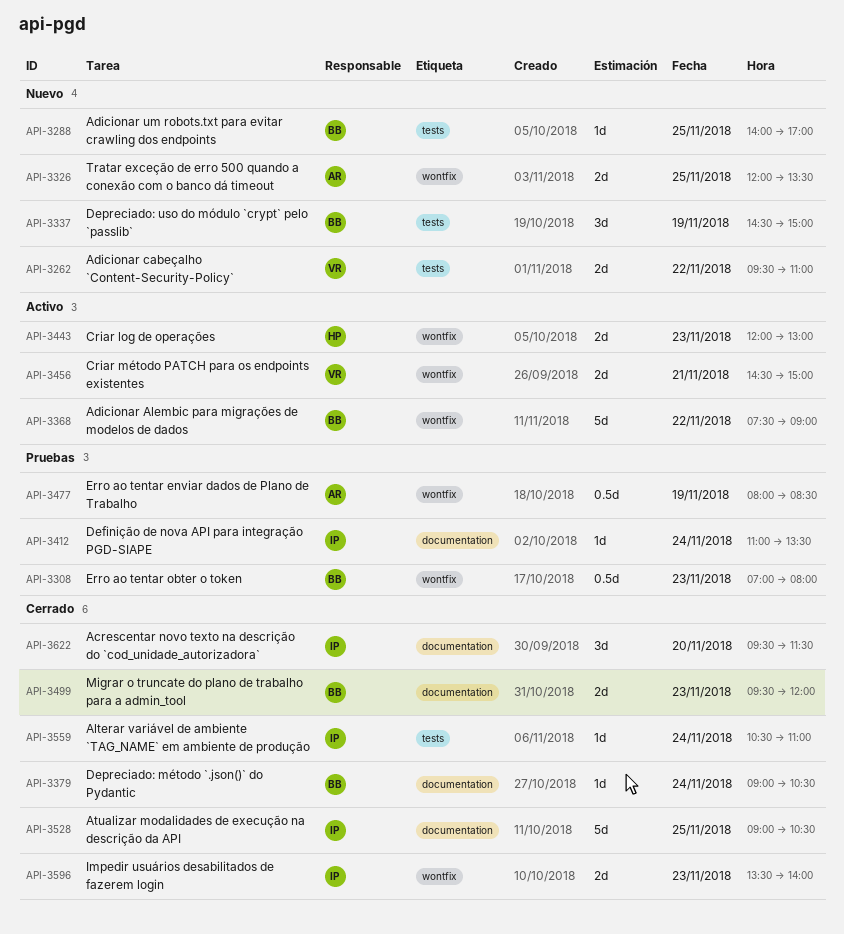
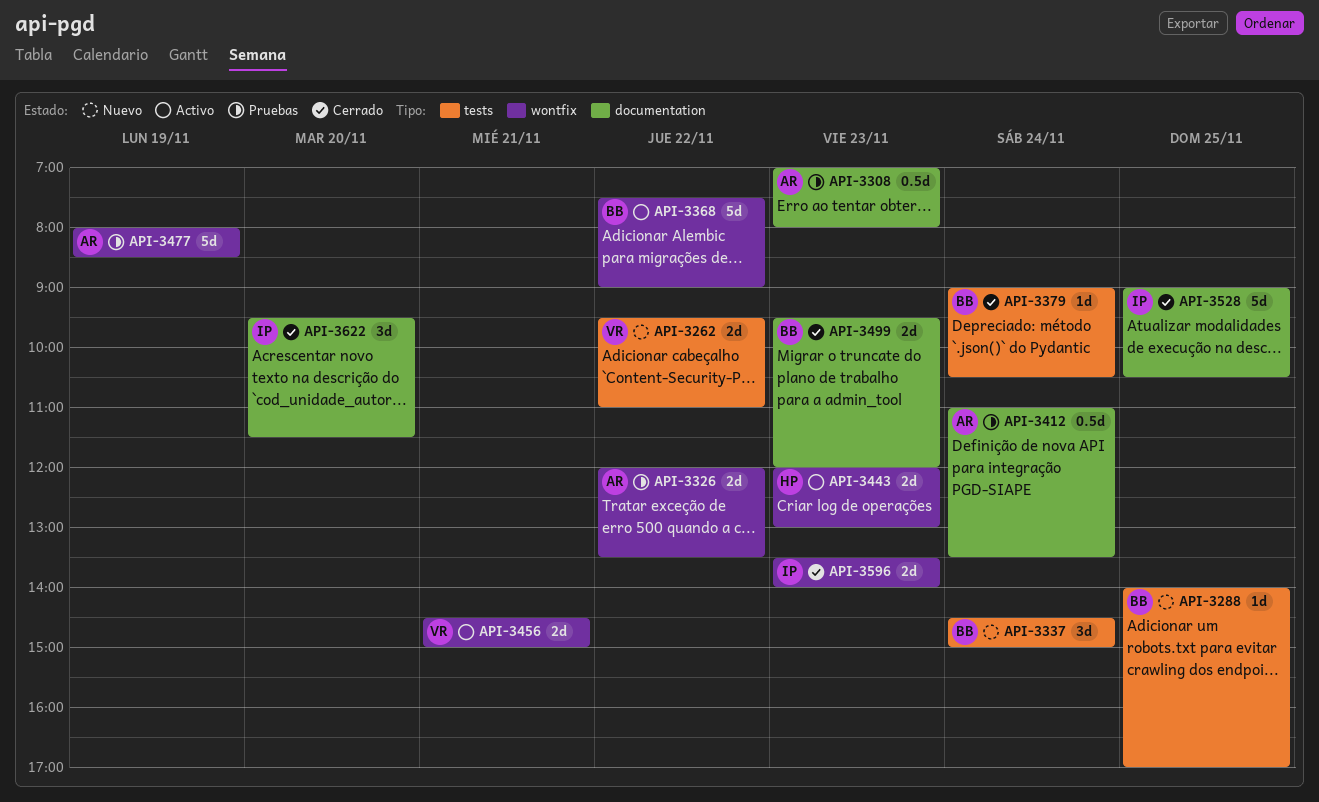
API-3308, owner: BB -> AR
API-3308, label: wontfix -> documentation
API-3326, status: Nuevo -> Pruebas
API-3326, day: Nov 25 -> Nov 22
API-3337, day: Nov 19 -> Nov 24
API-3379, label: documentation -> tests
API-3412, owner: IP -> AR
API-3412, estimate: 1d -> 0.5d
API-3477, estimate: 0.5d -> 5d
API-3559: present -> none

